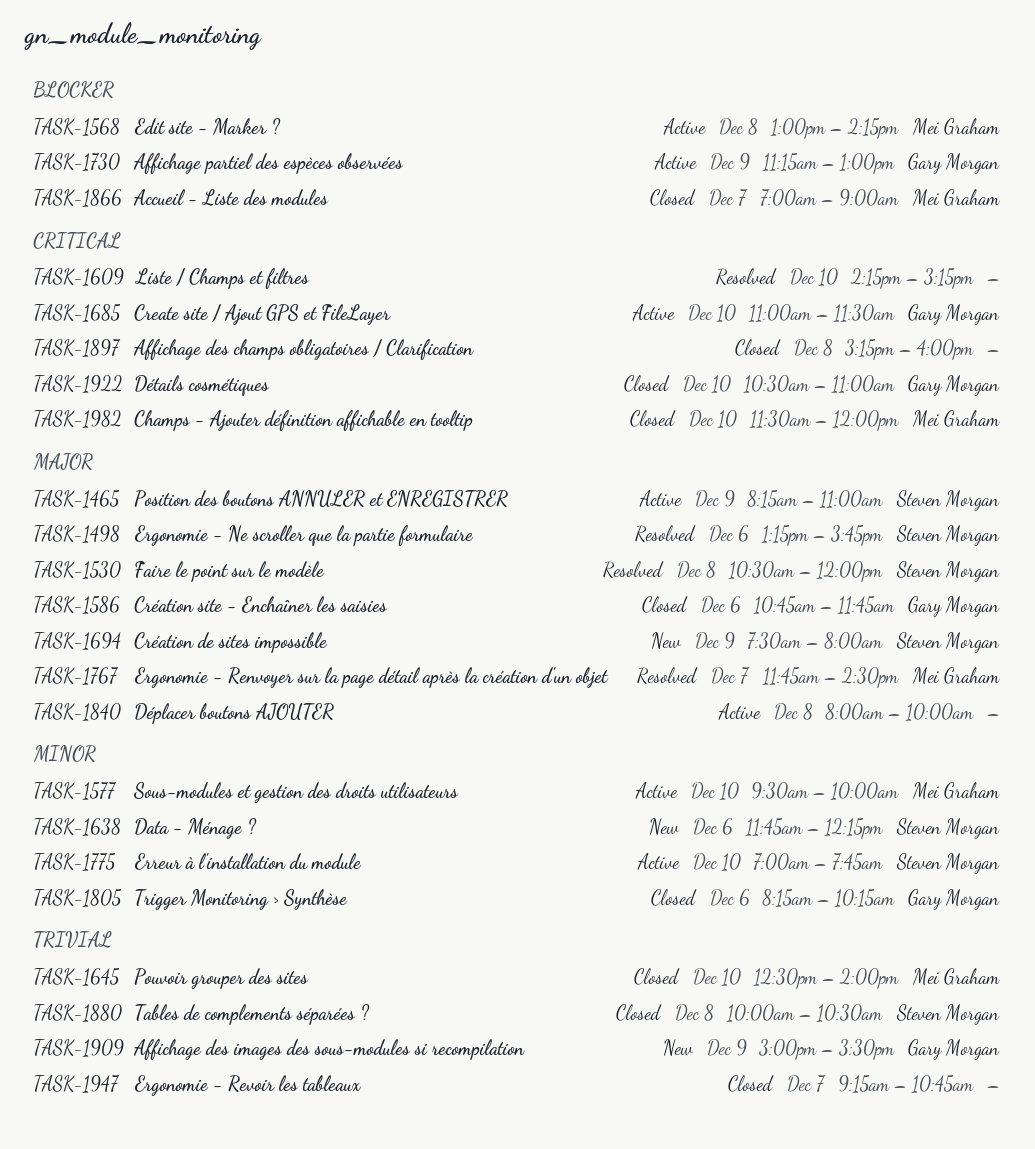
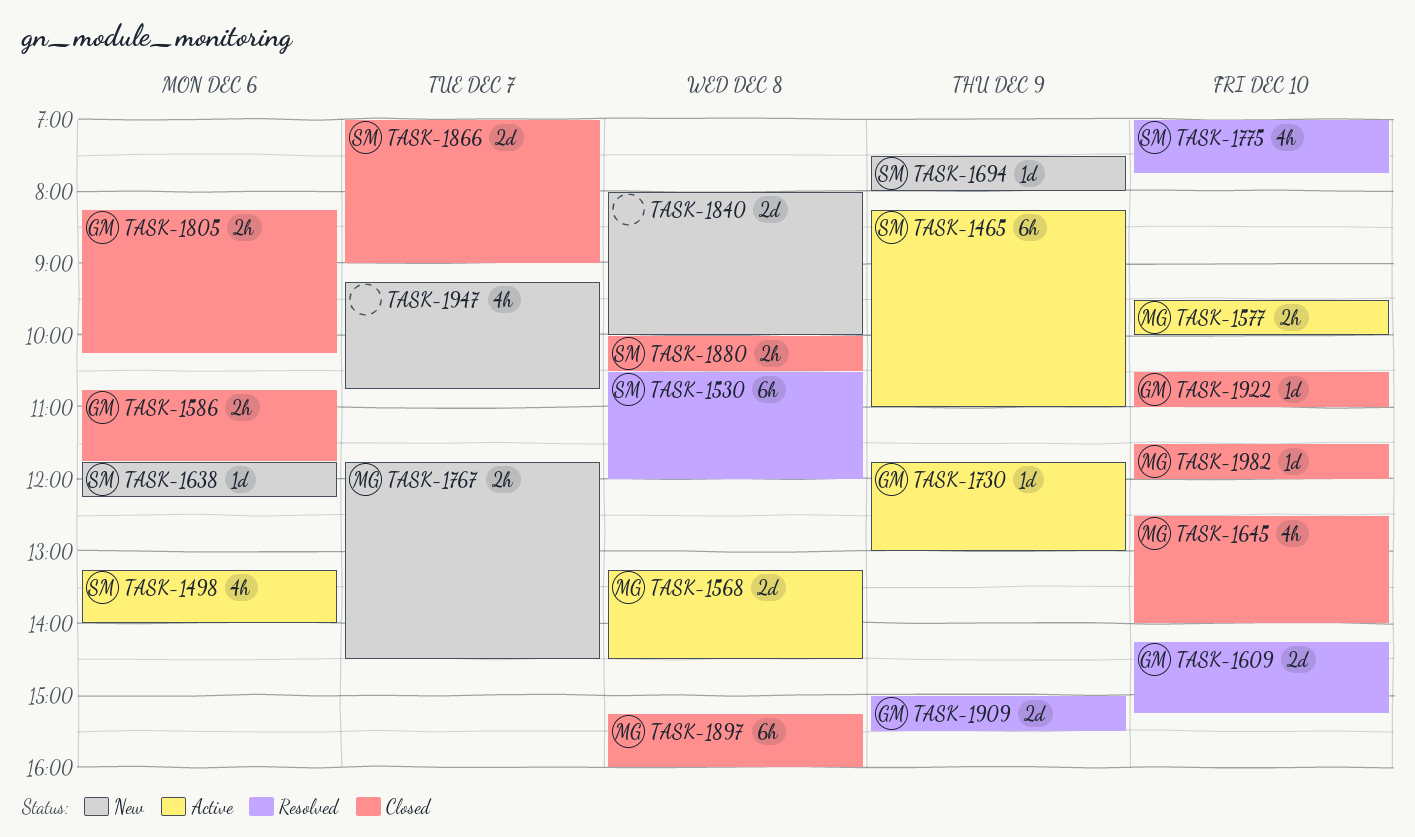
TASK-1498, status: Resolved -> Active
TASK-1498, ends: 15:45 -> 14:00
TASK-1568, begins: 13:00 -> 13:15
TASK-1568, ends: 14:15 -> 14:30
TASK-1609, owner: none -> Gary Morgan
TASK-1685: present -> none
TASK-1730, begins: 11:15 -> 11:45
TASK-1767, status: Resolved -> New
TASK-1775, status: Active -> Resolved
TASK-1840, status: Active -> New
TASK-1866, owner: Mei Graham -> Steven Morgan
TASK-1897, owner: none -> Mei Graham
TASK-1909, status: New -> Resolved
TASK-1947, status: Closed -> New

